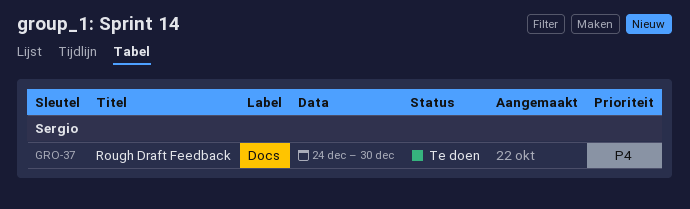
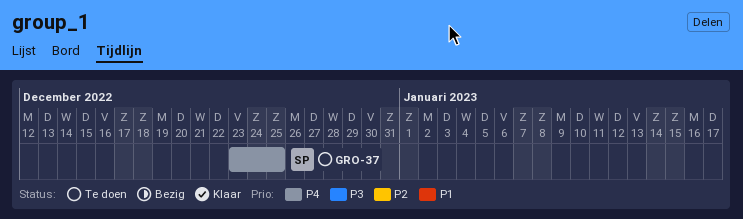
GRO-37, start: Dec 24 -> Dec 23
GRO-37, due: Dec 30 -> Dec 25

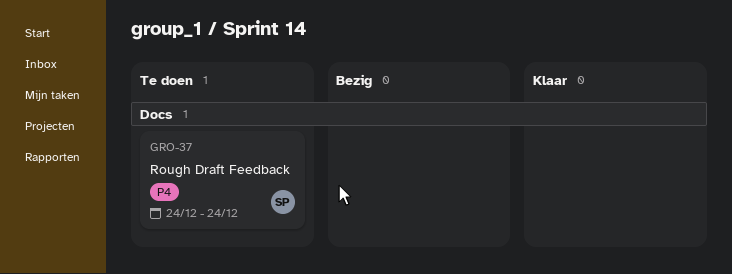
GRO-37, start: Dec 23 -> Dec 24
GRO-37, due: Dec 25 -> Dec 24

